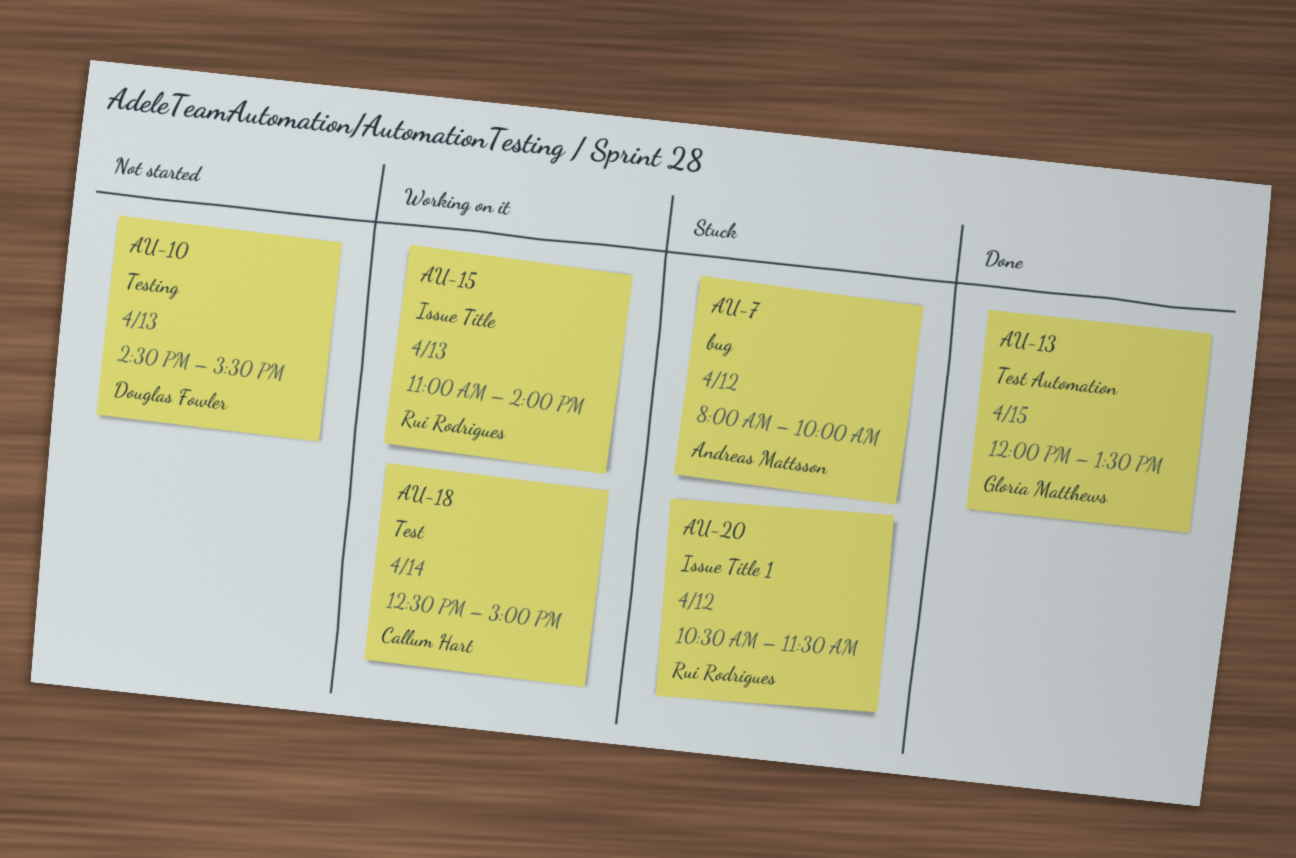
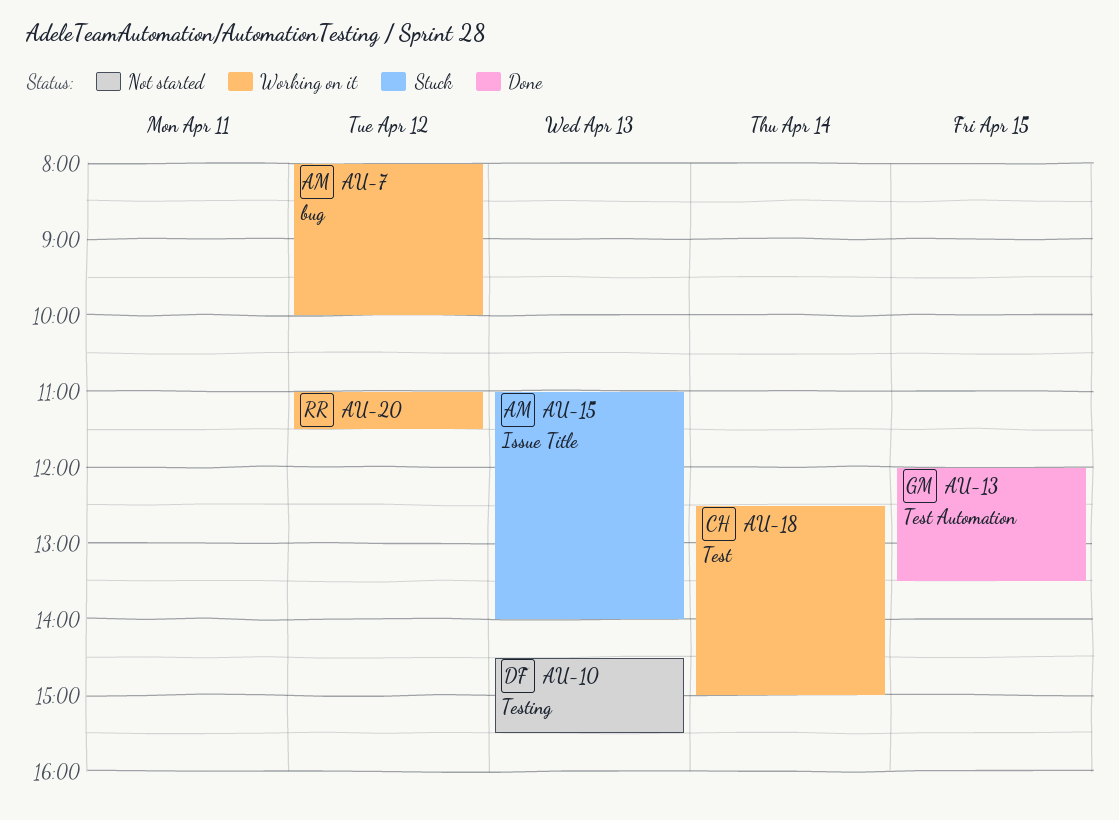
AU-7, status: Stuck -> Working on it
AU-15, status: Working on it -> Stuck
AU-15, owner: Rui Rodrigues -> Andreas Mattsson
AU-20, status: Stuck -> Working on it
AU-20, begins: 10:30 -> 11:00

